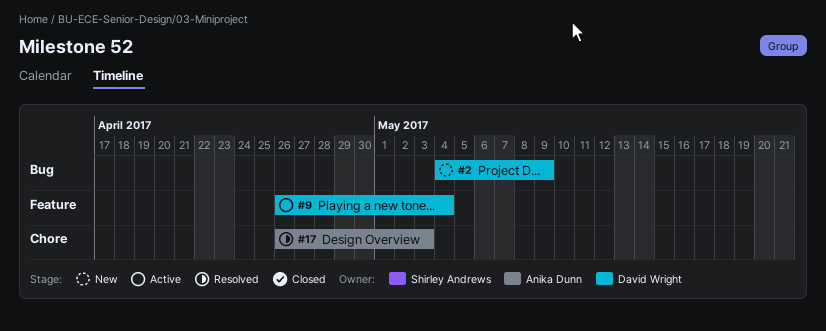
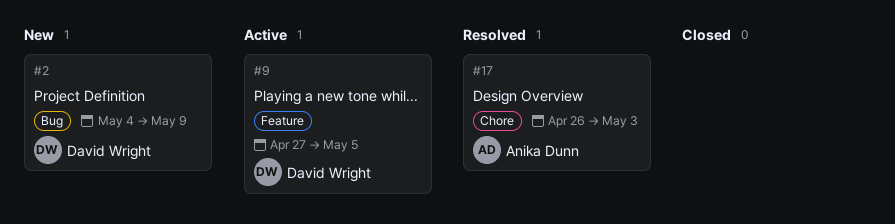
#9, start: Apr 26 -> Apr 27
#9, due: May 4 -> May 5

